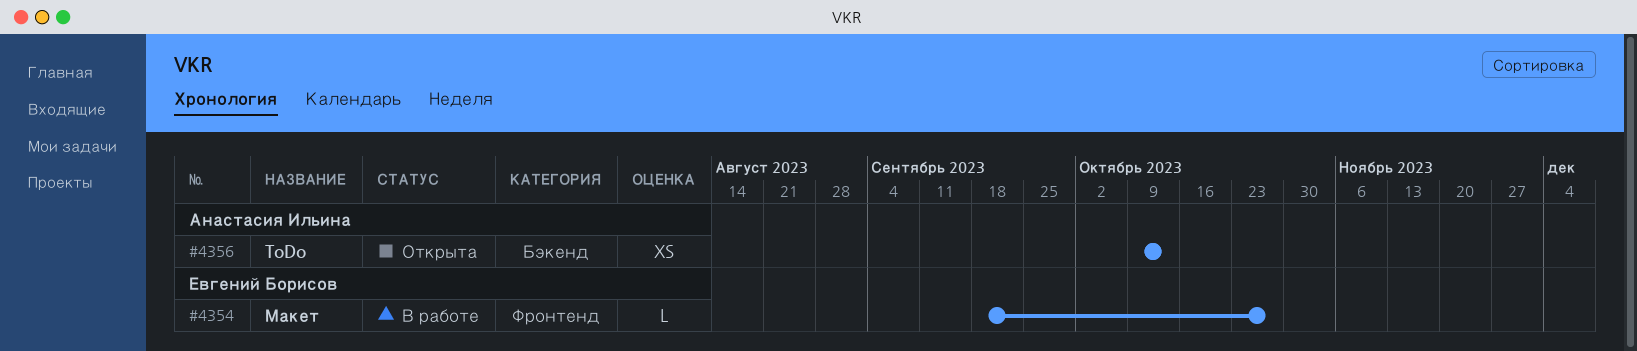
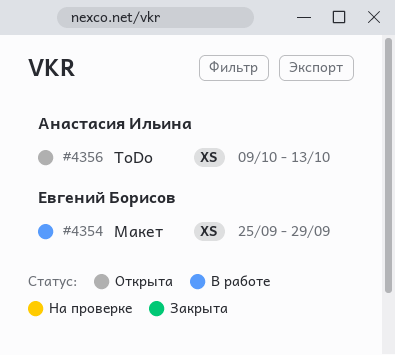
#4354, estimate: L -> XS
#4354, start: Sep 18 -> Sep 25
#4354, due: Oct 27 -> Sep 29

